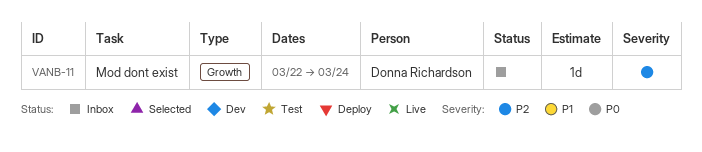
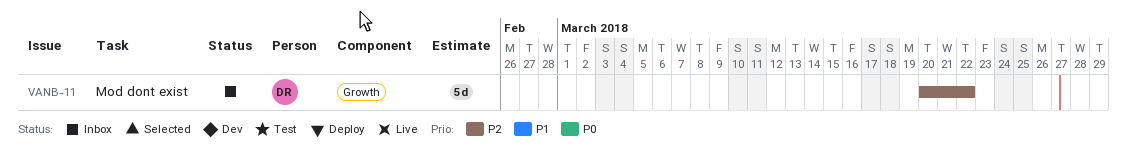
VANB-11, estimate: 1d -> 5d
VANB-11, start: Mar 22 -> Mar 20
VANB-11, due: Mar 24 -> Mar 22

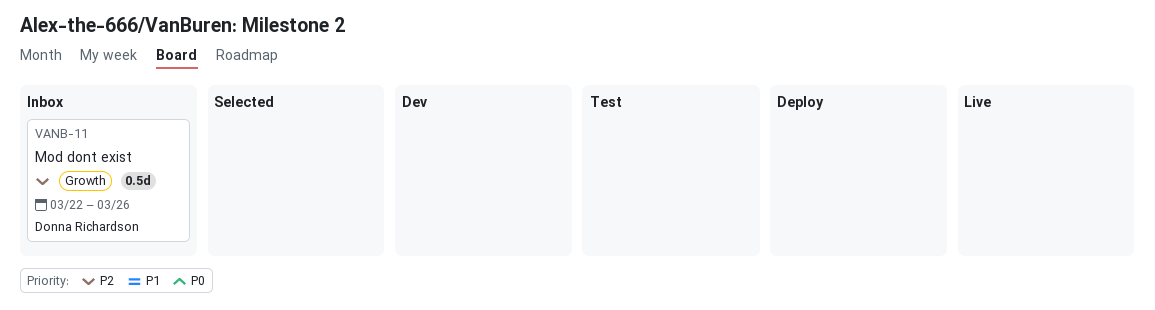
VANB-11, estimate: 5d -> 0.5d
VANB-11, start: Mar 20 -> Mar 22
VANB-11, due: Mar 22 -> Mar 26

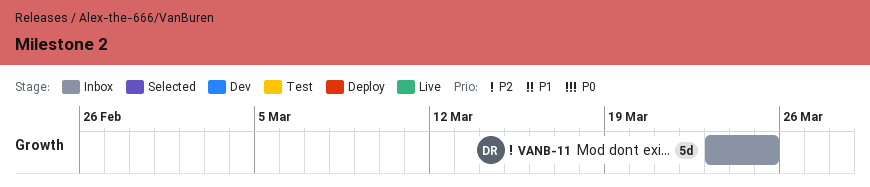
VANB-11, estimate: 0.5d -> 5d
VANB-11, start: Mar 22 -> Mar 23
VANB-11, due: Mar 26 -> Mar 25

